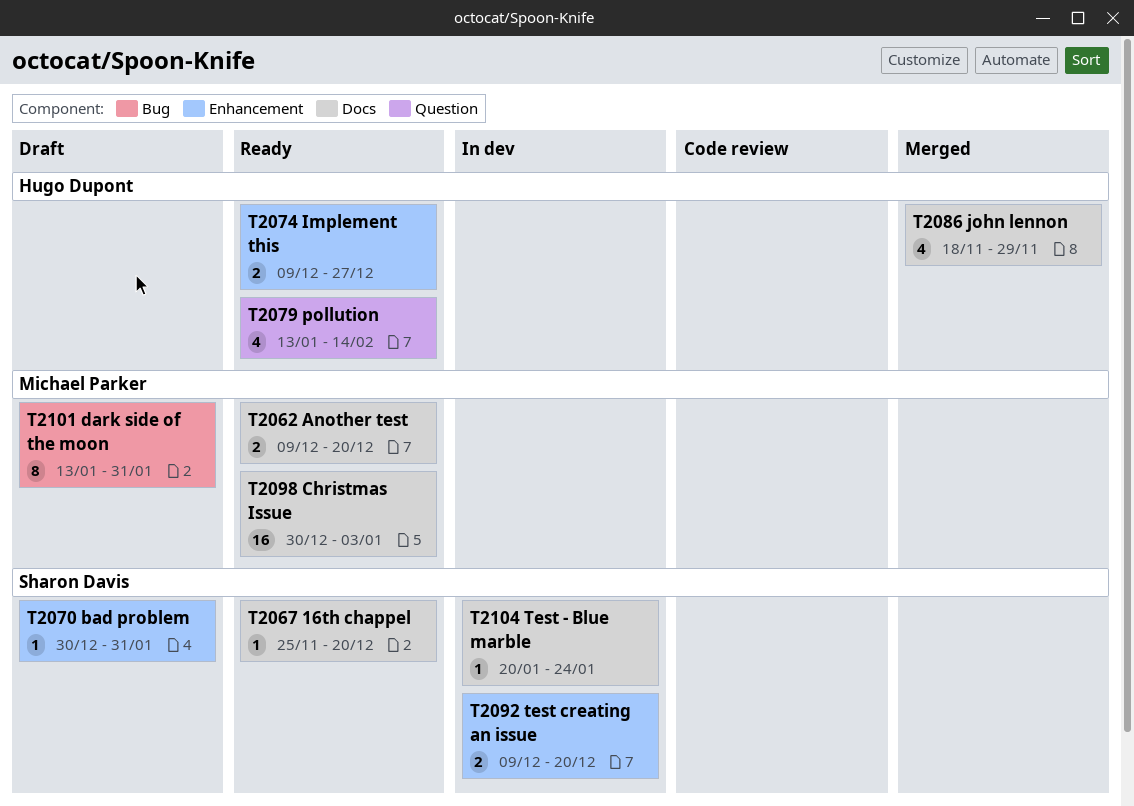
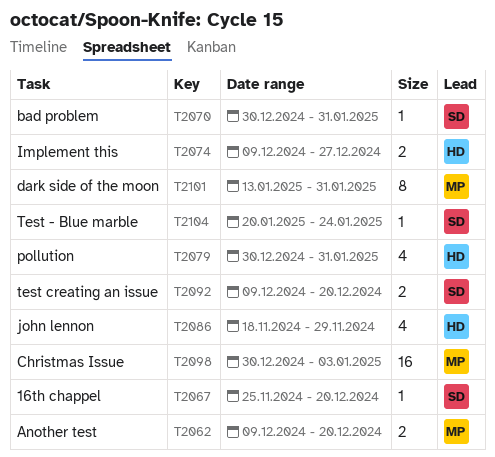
T2079, start: Jan 13 -> Dec 30
T2079, due: Feb 14 -> Jan 31

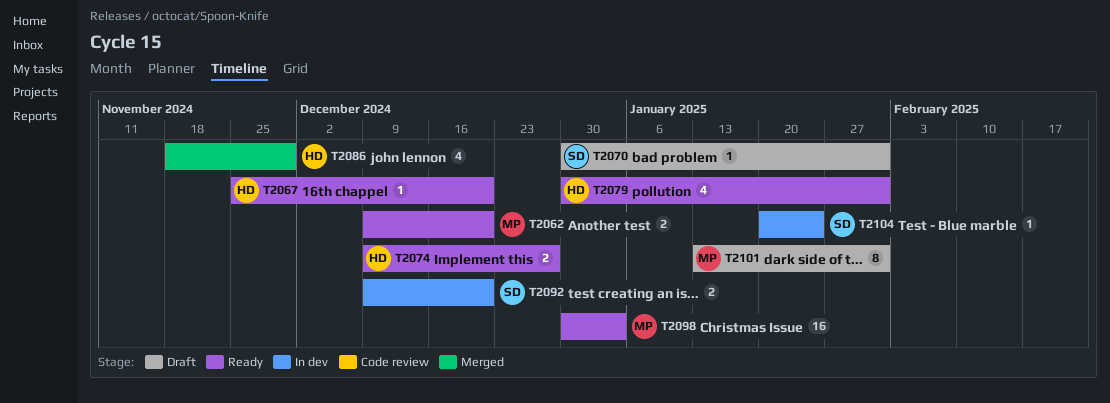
T2067, owner: SD -> HD

